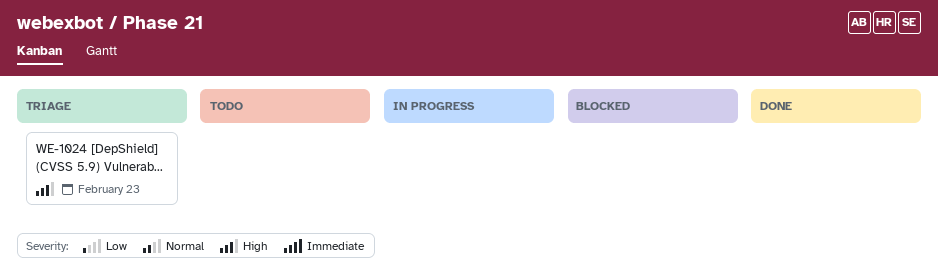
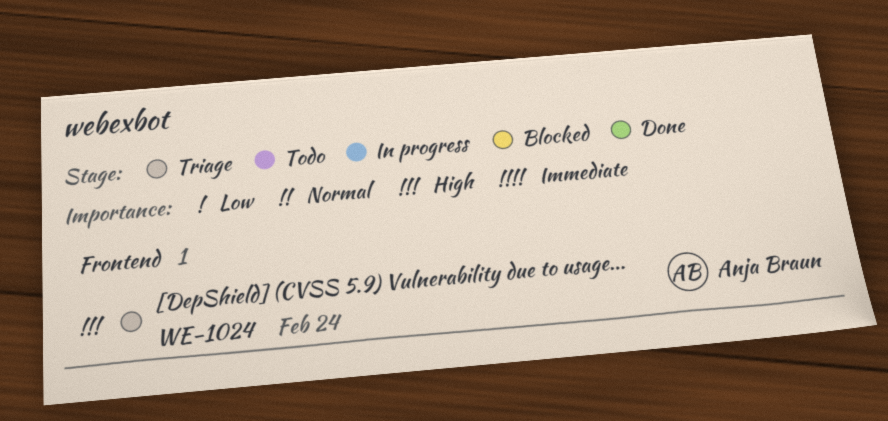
WE-1024, due: Feb 23 -> Feb 24

